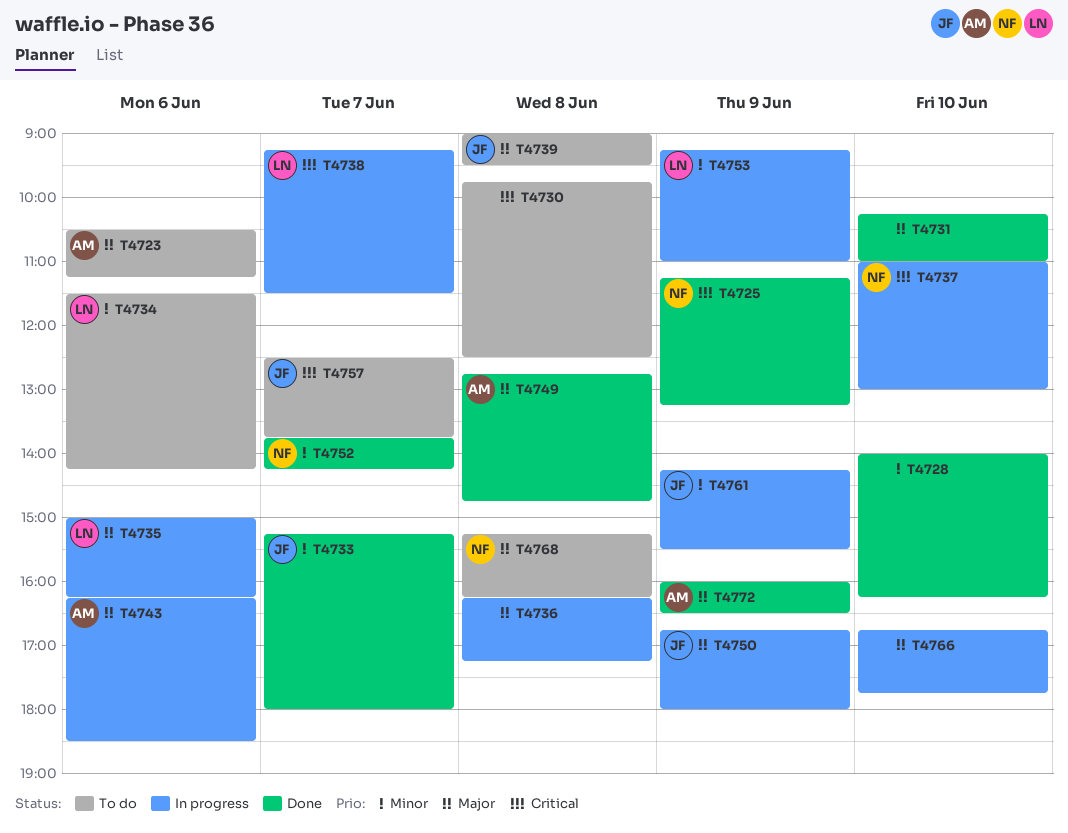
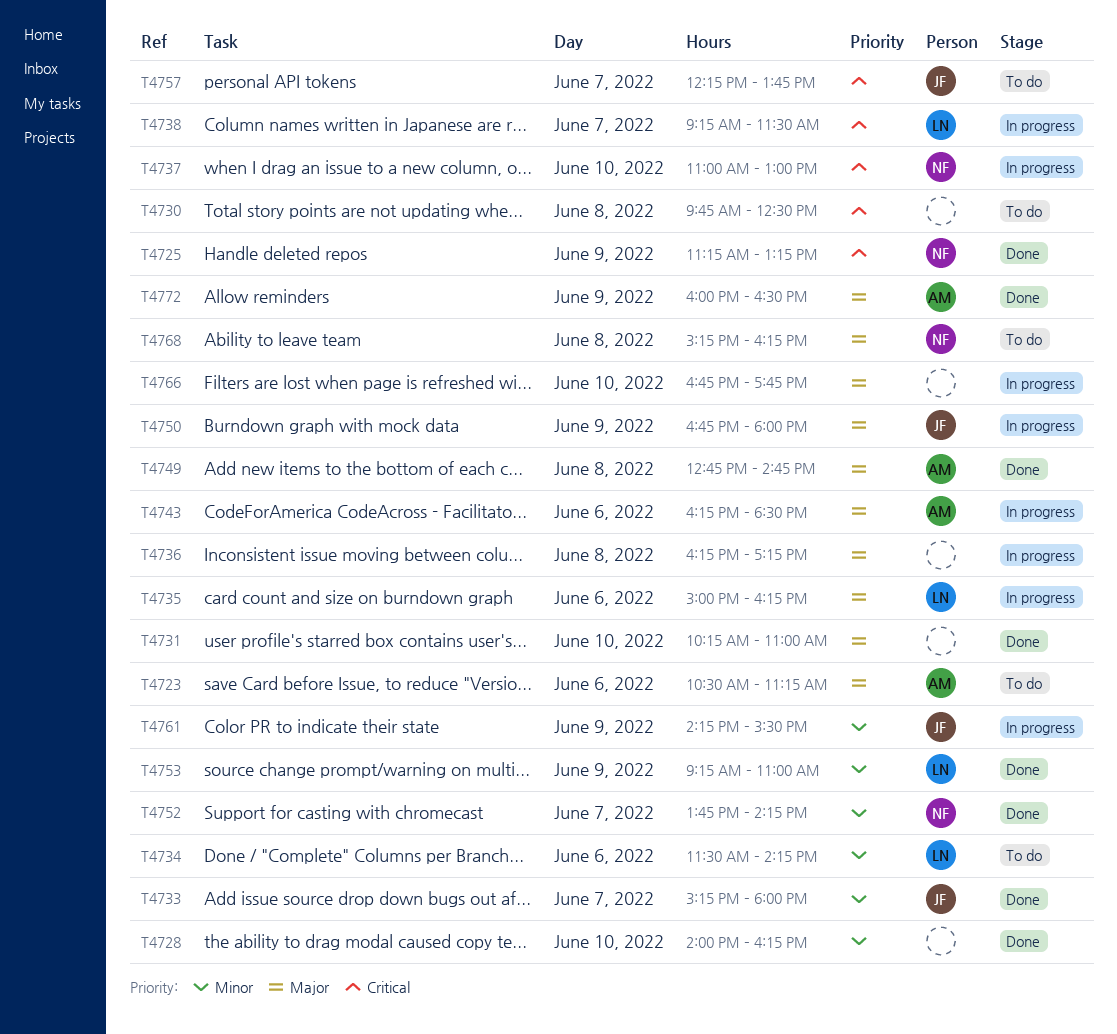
T4739: present -> none
T4753, status: In progress -> Done
T4757, begins: 12:30 -> 12:15

